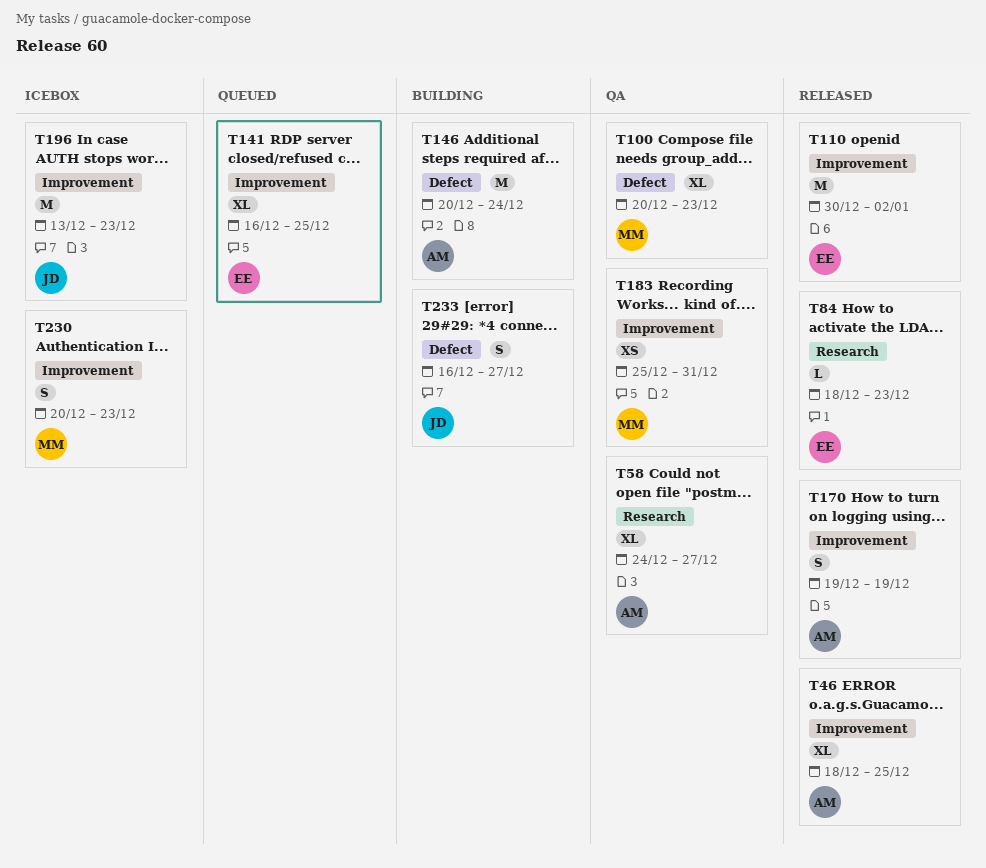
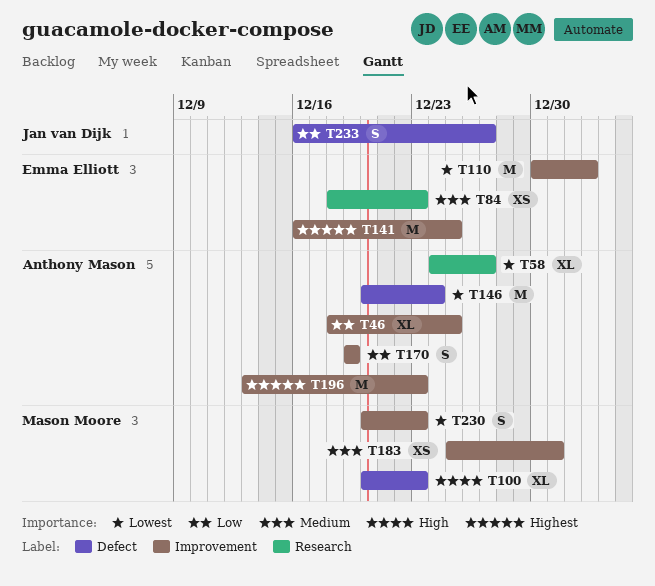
T84, estimate: L -> XS
T141, estimate: XL -> M
T196, owner: Jan van Dijk -> Anthony Mason

